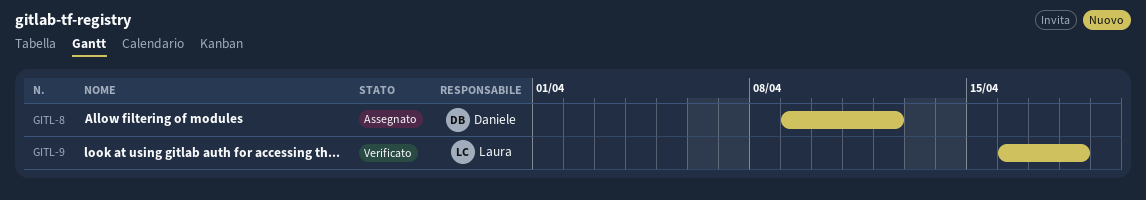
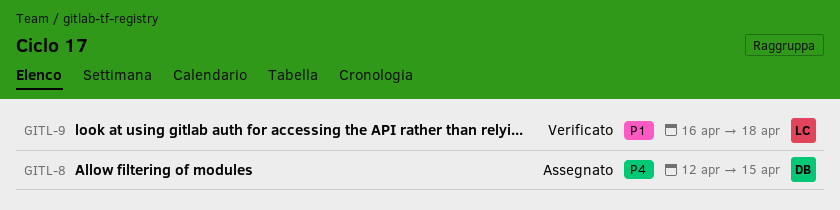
GITL-8, start: Apr 9 -> Apr 12
GITL-8, due: Apr 12 -> Apr 15

